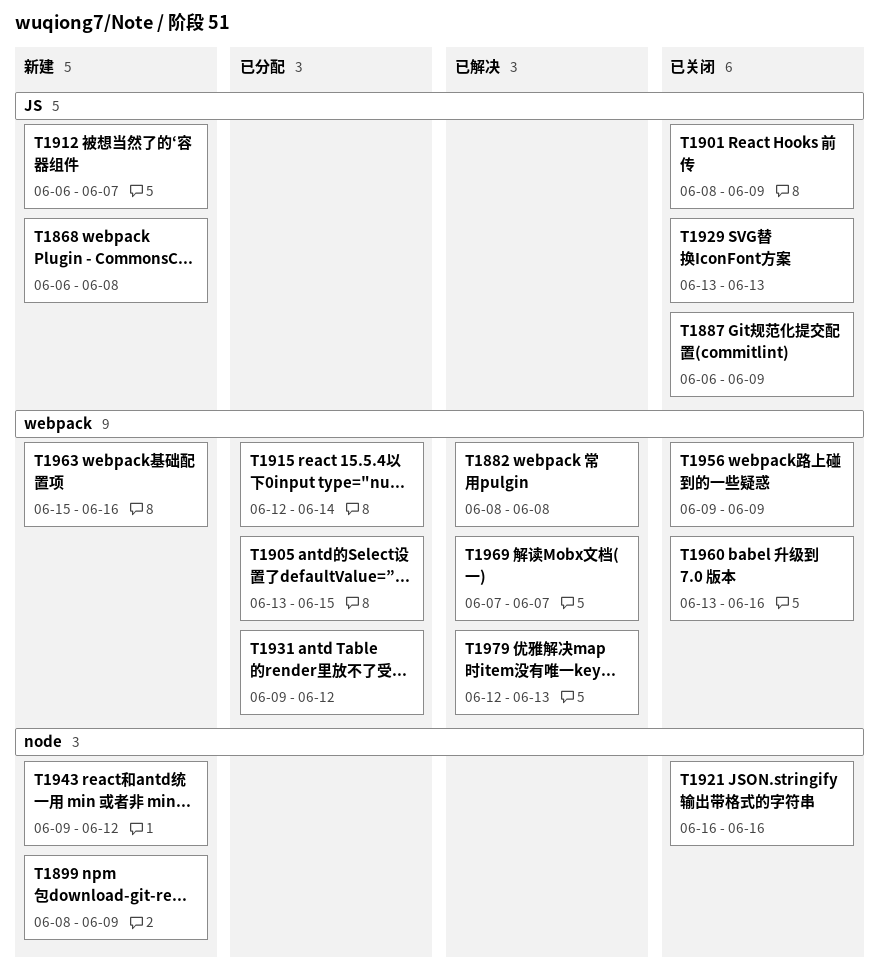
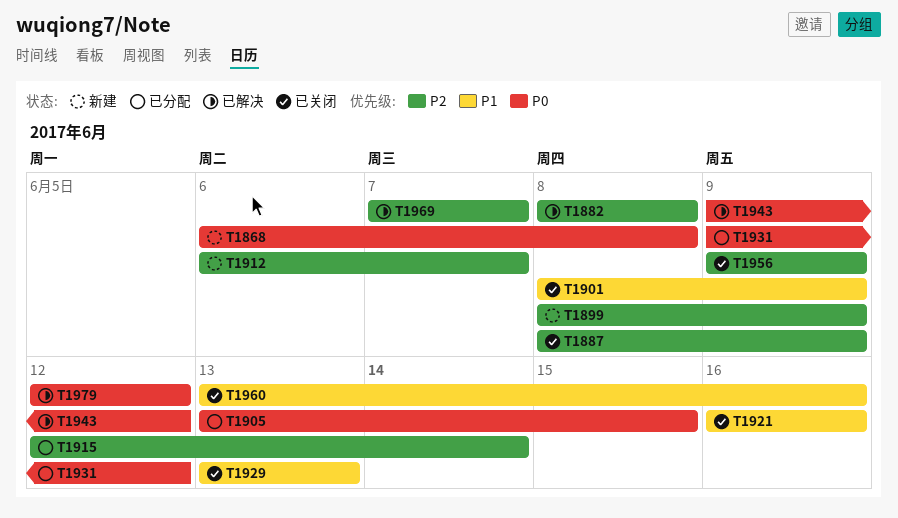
T1887, start: Jun 6 -> Jun 8
T1943, status: 新建 -> 已解决
T1963: present -> none
T1979, due: Jun 13 -> Jun 12

